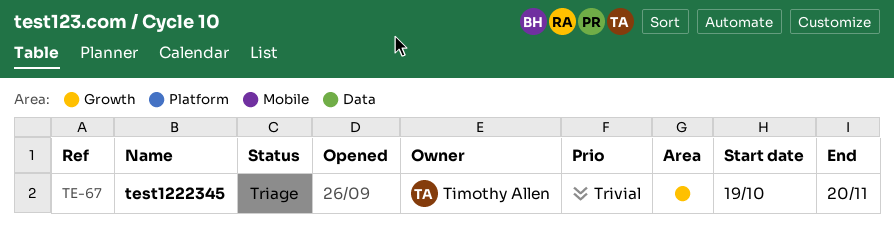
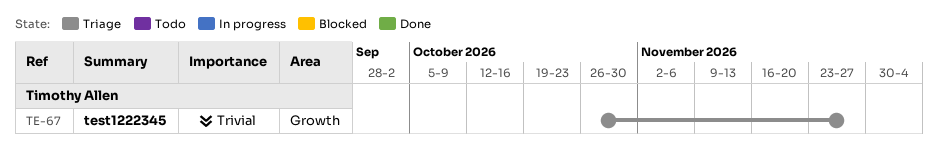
TE-67, start: Oct 19 -> Oct 26
TE-67, due: Nov 20 -> Nov 27

